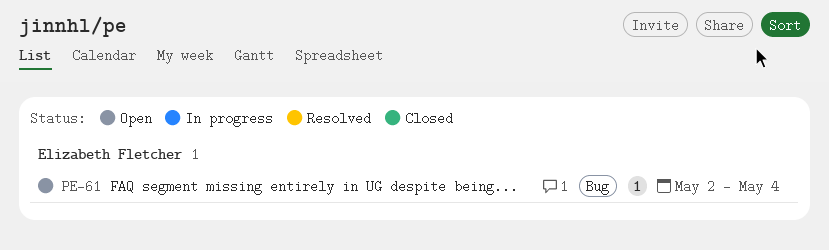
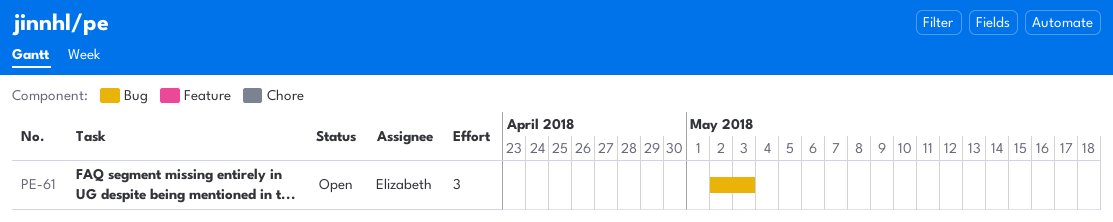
PE-61, estimate: 1 -> 3
PE-61, due: May 4 -> May 3

